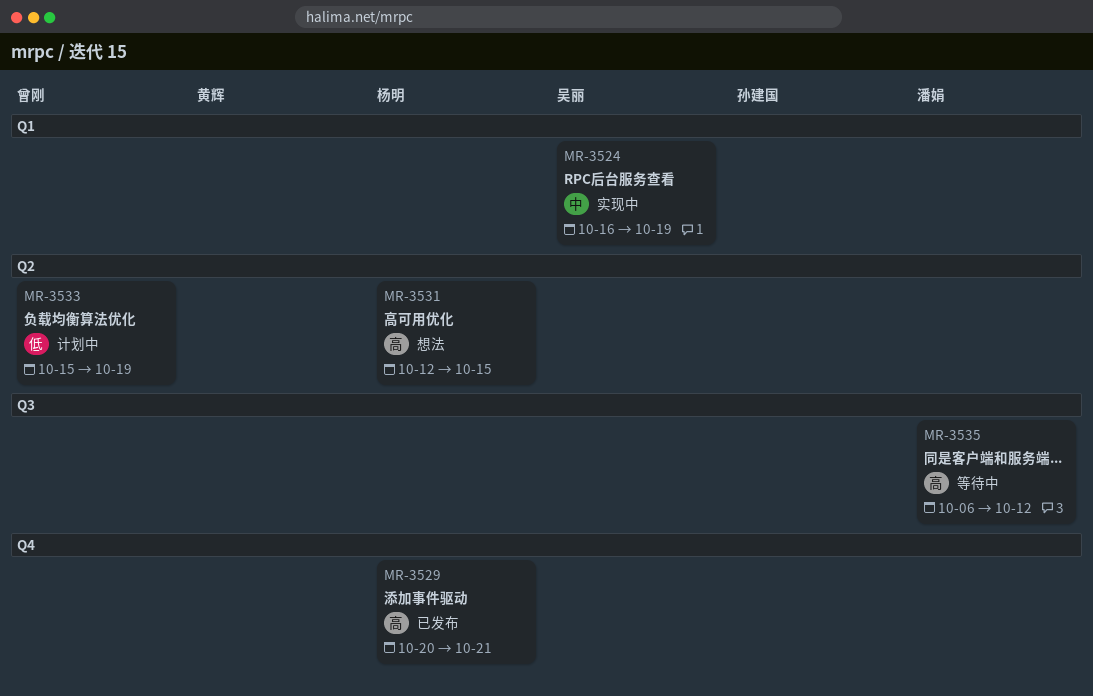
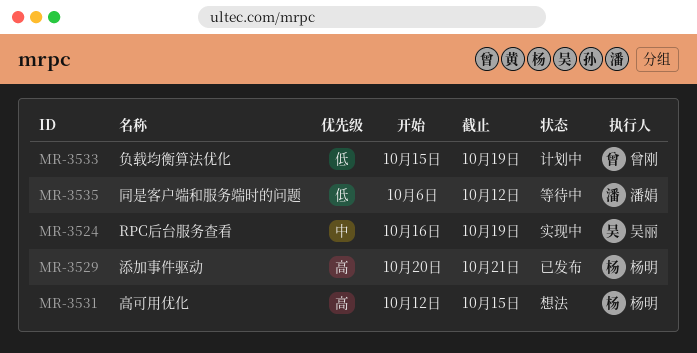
MR-3535, priority: 高 -> 低

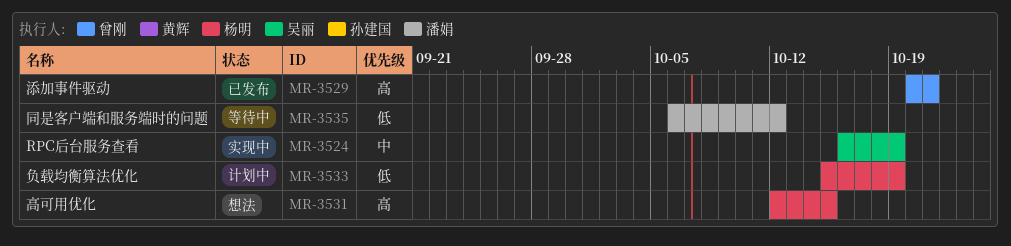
MR-3529, owner: 杨明 -> 曾刚
MR-3533, owner: 曾刚 -> 杨明

